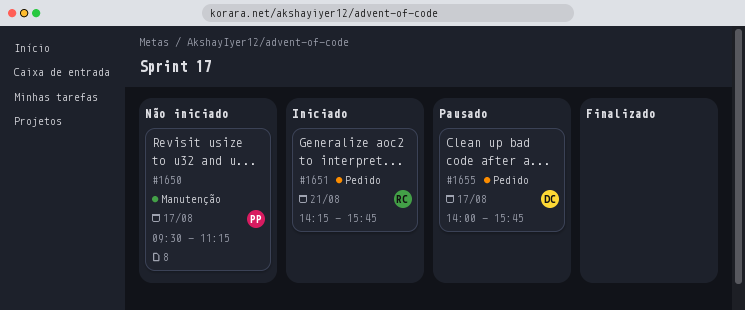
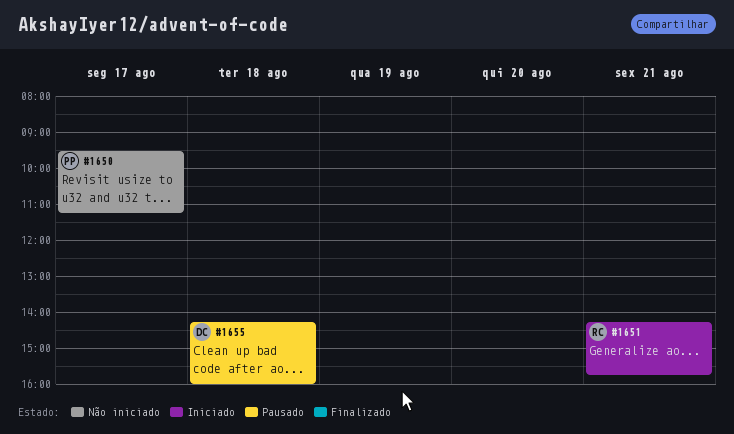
#1655, day: Aug 17 -> Aug 18
#1655, begins: 14:00 -> 14:15
#1655, ends: 15:45 -> 16:00

